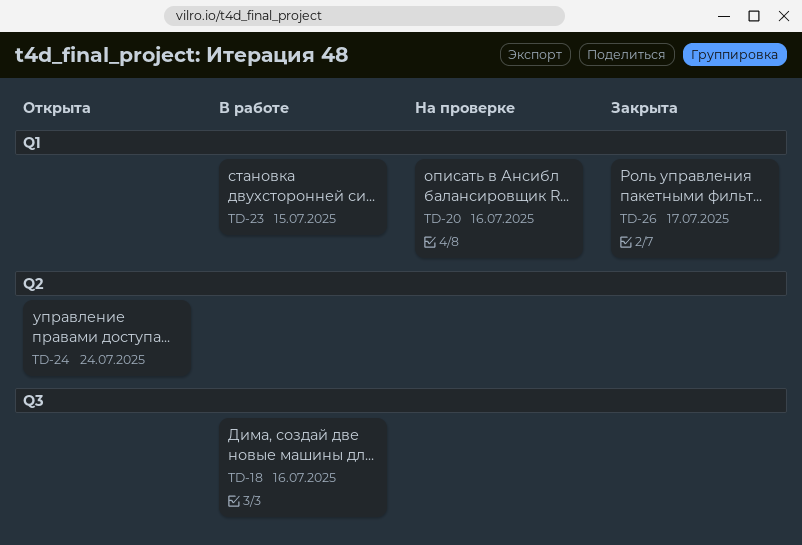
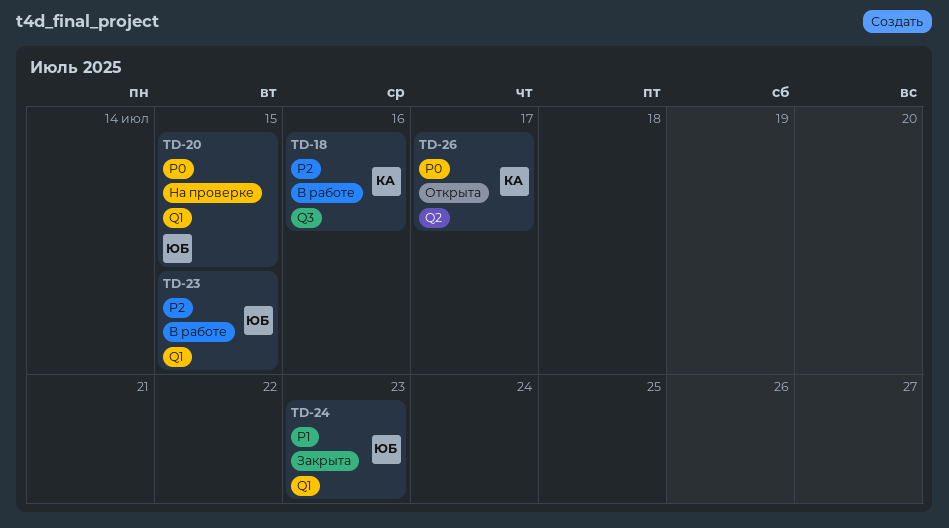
TD-20, due: Jul 16 -> Jul 15
TD-24, status: Открыта -> Закрыта
TD-24, label: Q2 -> Q1
TD-24, due: Jul 24 -> Jul 23
TD-26, status: Закрыта -> Открыта
TD-26, label: Q1 -> Q2

